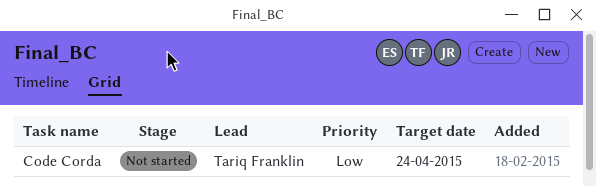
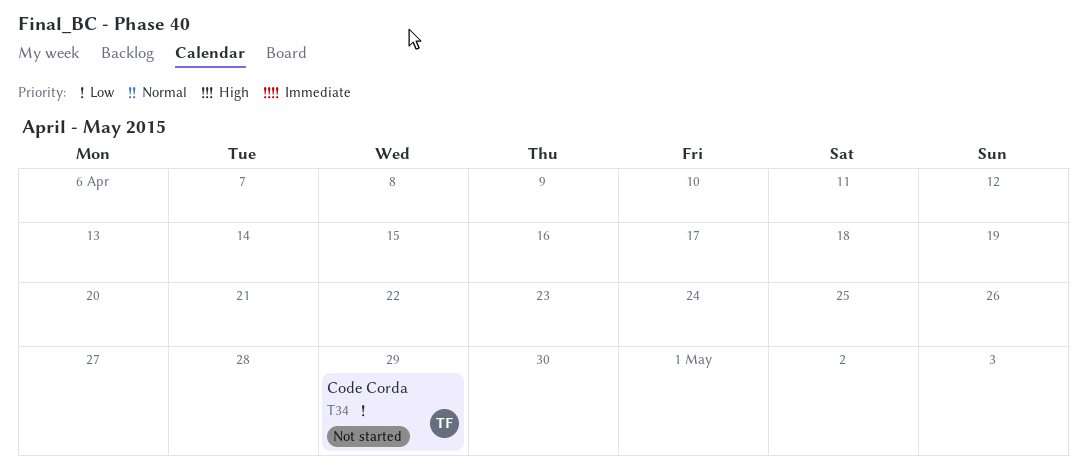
Code Corda, due: Apr 24 -> Apr 29

